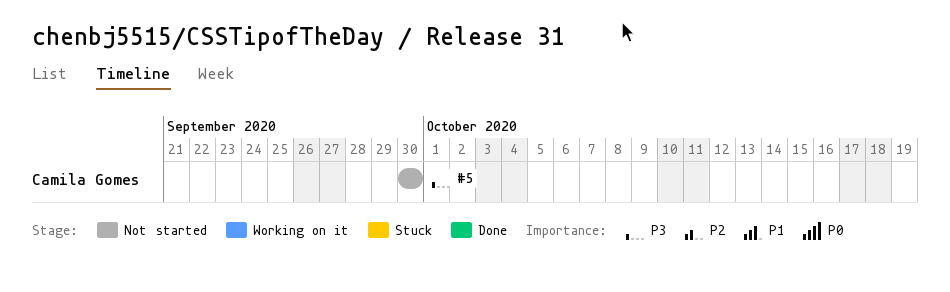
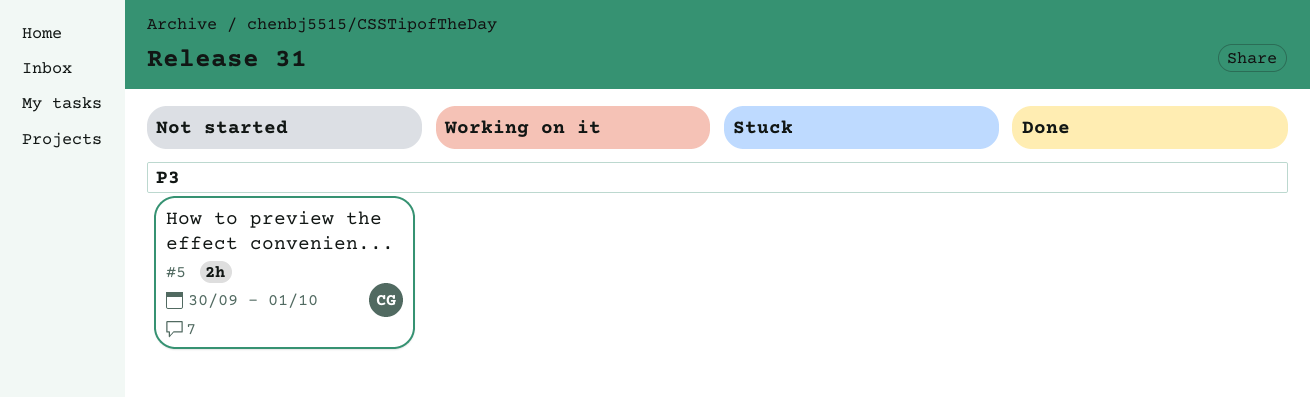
#5, due: Sep 30 -> Oct 1

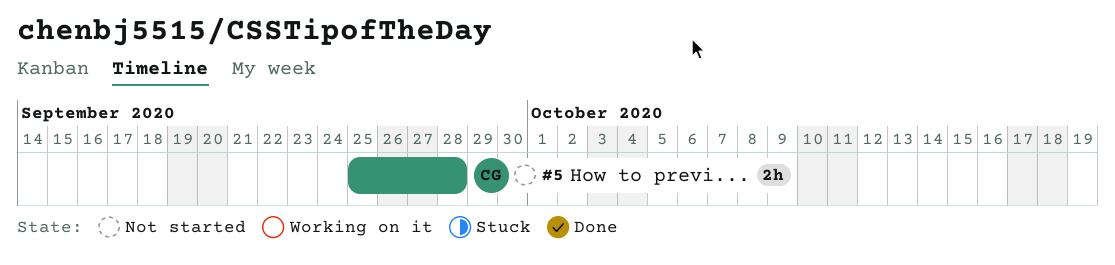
#5, start: Sep 30 -> Sep 25
#5, due: Oct 1 -> Sep 28

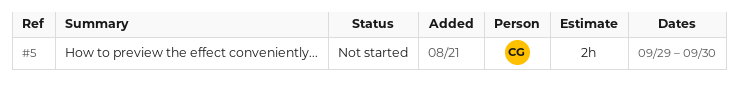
#5, start: Sep 25 -> Sep 29
#5, due: Sep 28 -> Sep 30

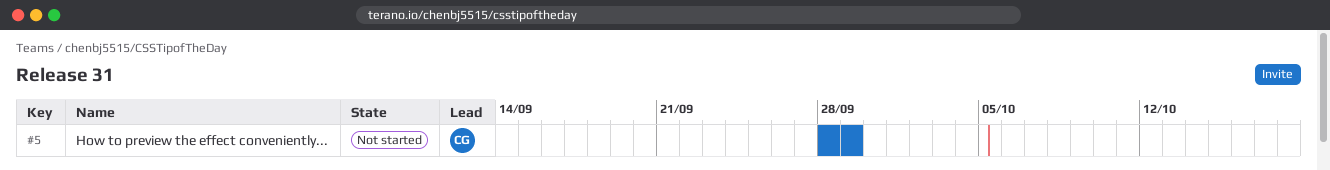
#5, start: Sep 29 -> Sep 28
#5, due: Sep 30 -> Sep 29

